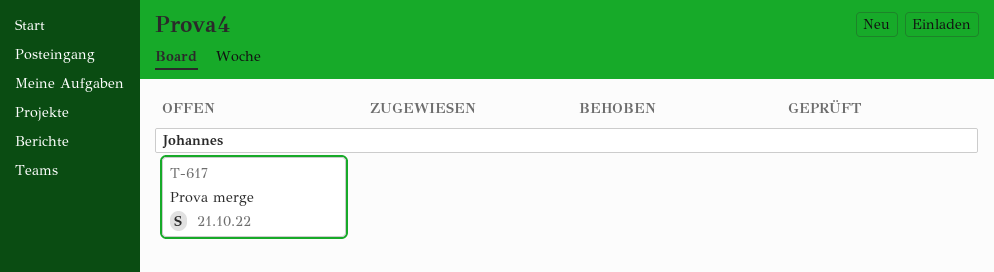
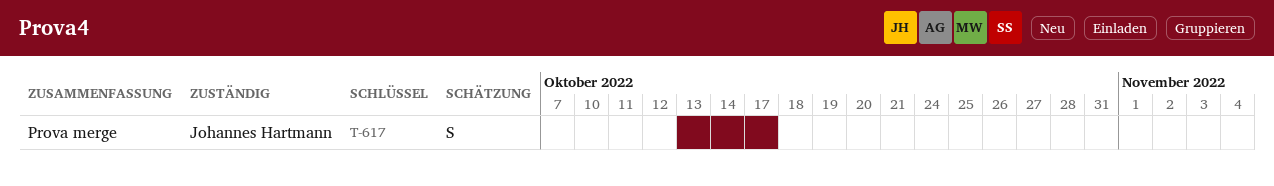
T-617, due: Oct 21 -> Oct 17

